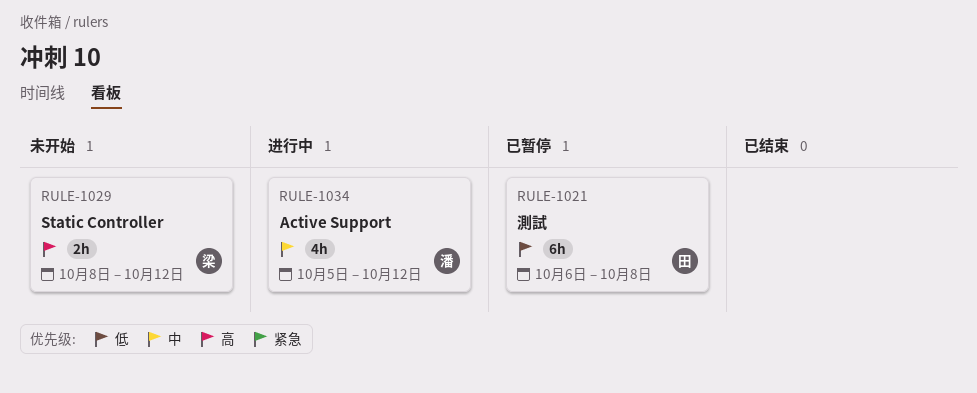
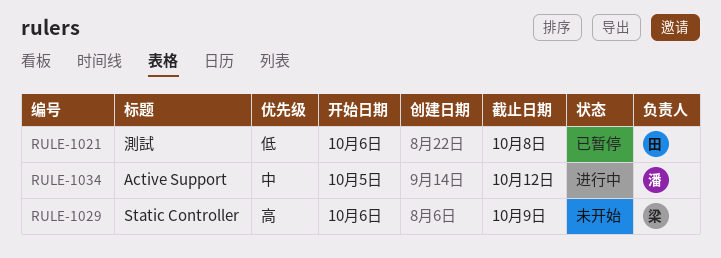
RULE-1029, start: Oct 8 -> Oct 6
RULE-1029, due: Oct 12 -> Oct 9

